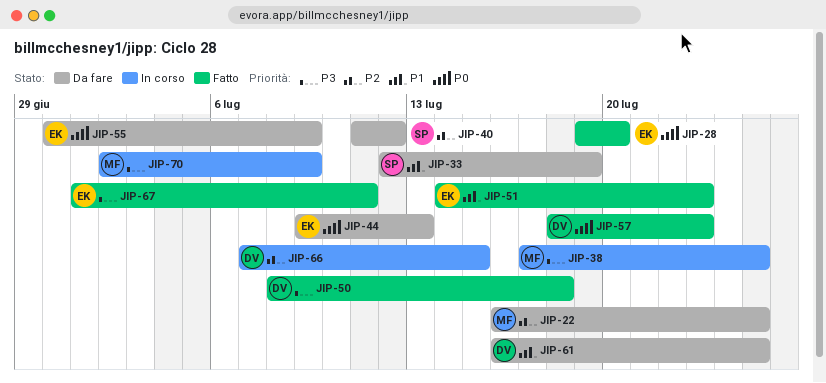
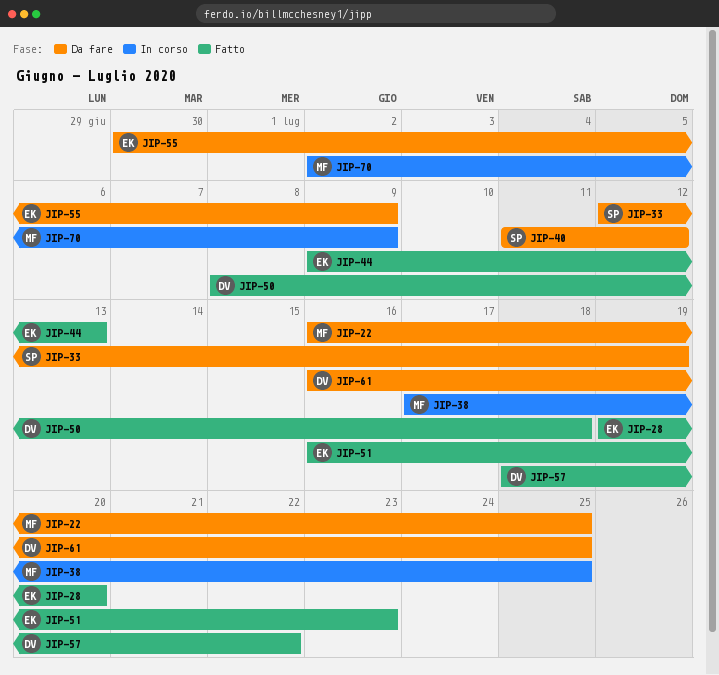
JIP-44, status: Da fare -> Fatto
JIP-51, start: Jul 14 -> Jul 16
JIP-57, due: Jul 23 -> Jul 22
JIP-66: present -> none
JIP-67: present -> none

